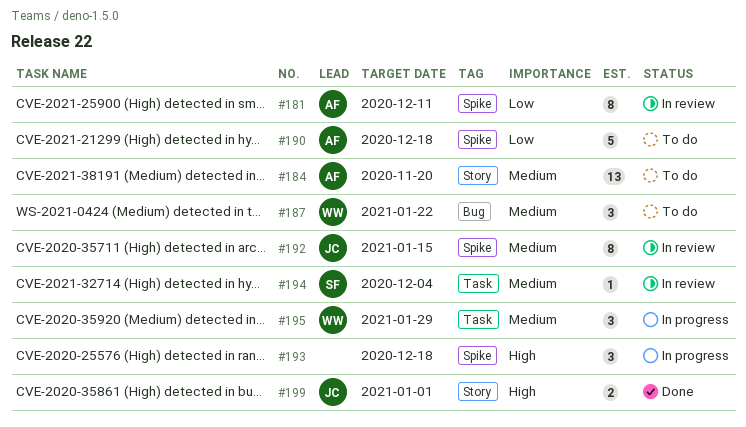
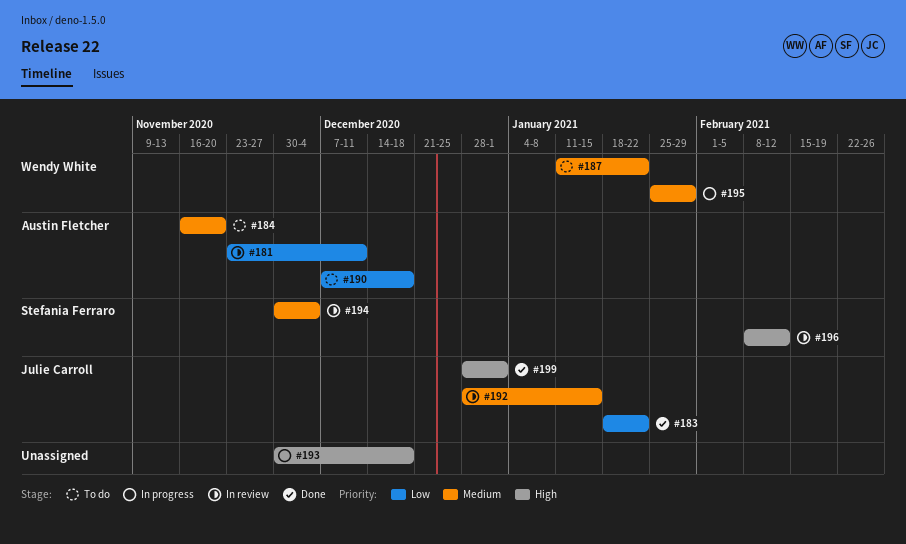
#183: none -> present
#196: none -> present

